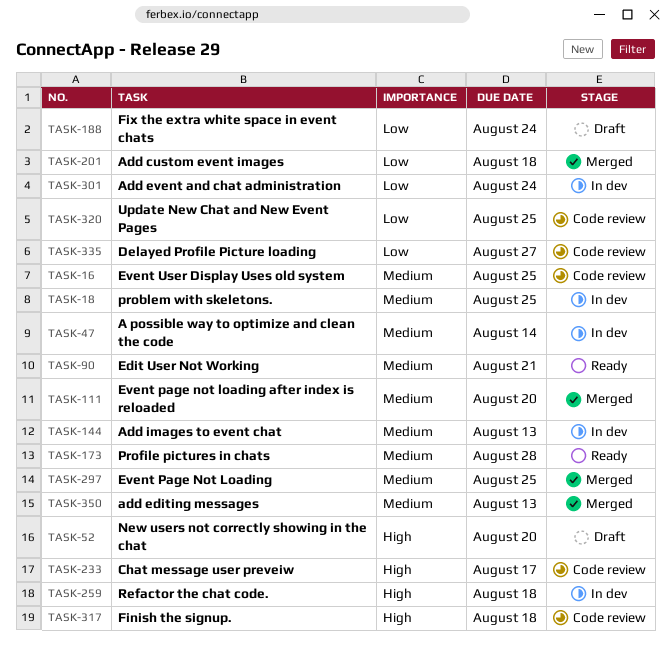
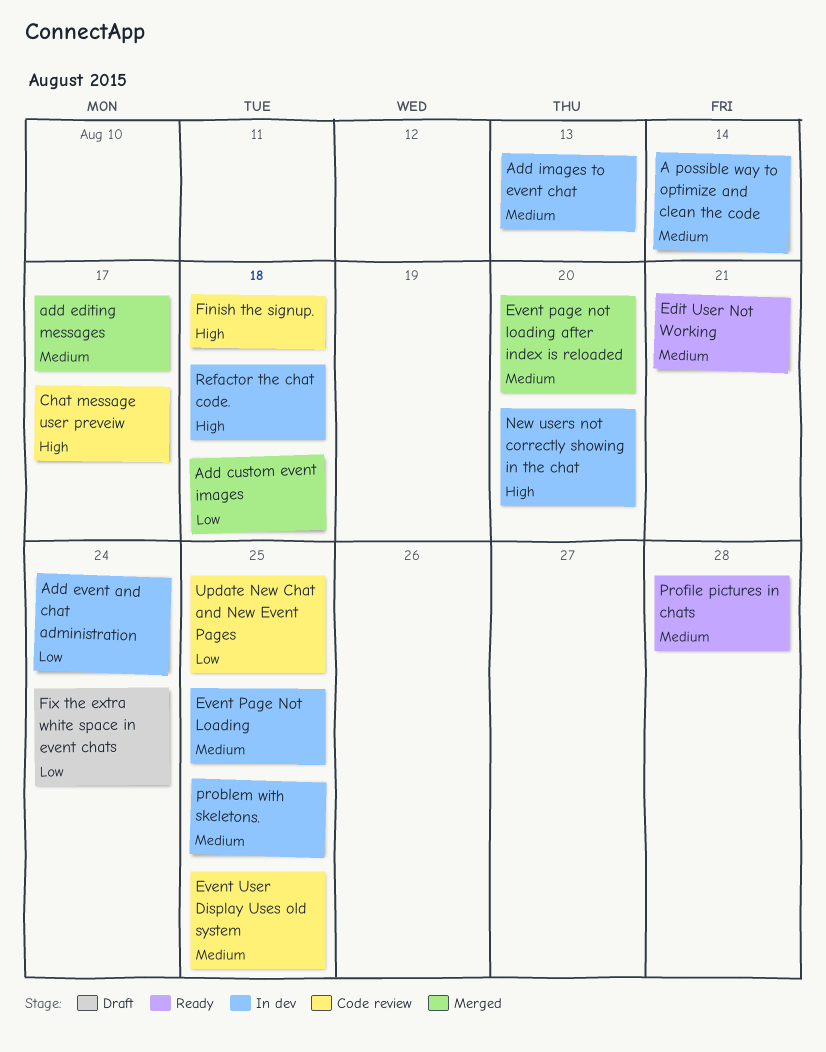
add editing messages, due: Aug 13 -> Aug 17
Delayed Profile Picture loading: present -> none
Event Page Not Loading, status: Merged -> In dev
New users not correctly showing in the chat, status: Draft -> In dev

